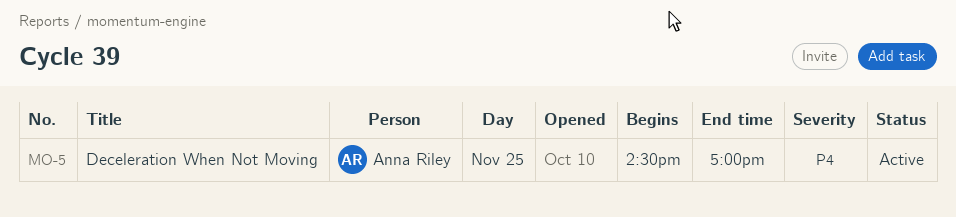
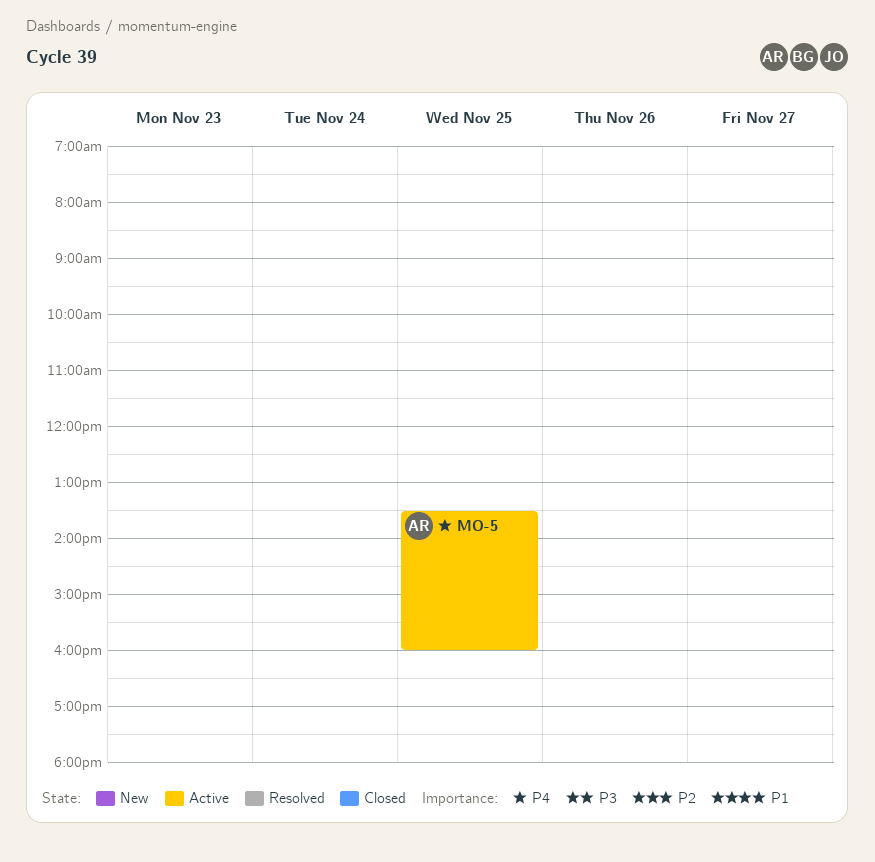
MO-5, begins: 14:30 -> 13:30
MO-5, ends: 17:00 -> 16:00

